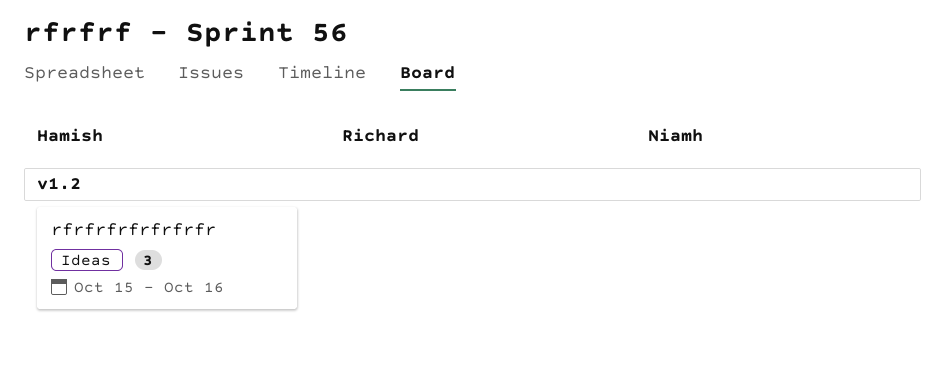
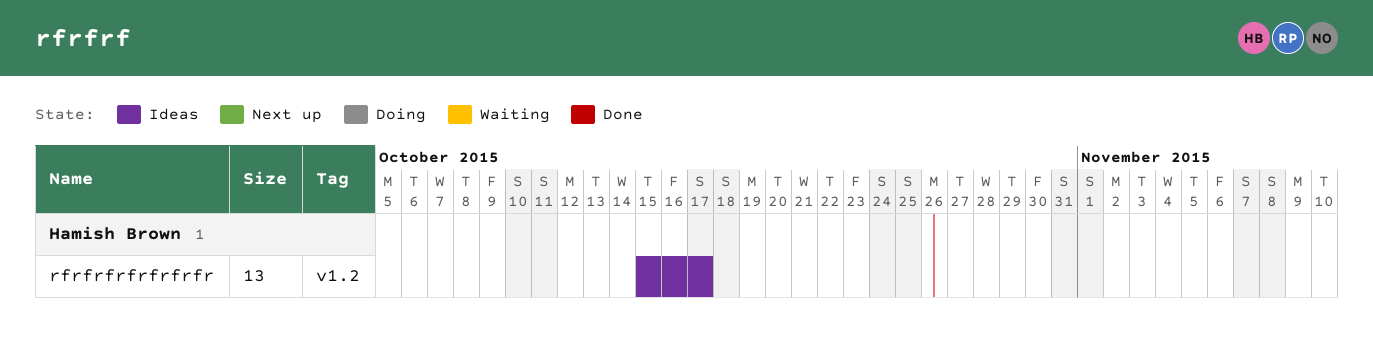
rfrfrfrfrfrfrfr, estimate: 3 -> 13
rfrfrfrfrfrfrfr, due: Oct 16 -> Oct 17

